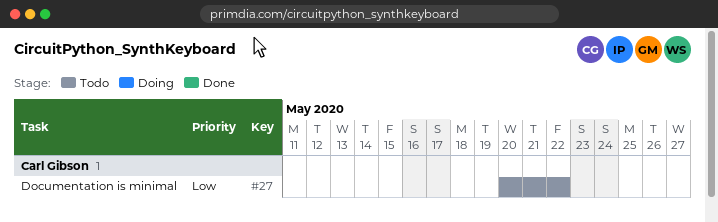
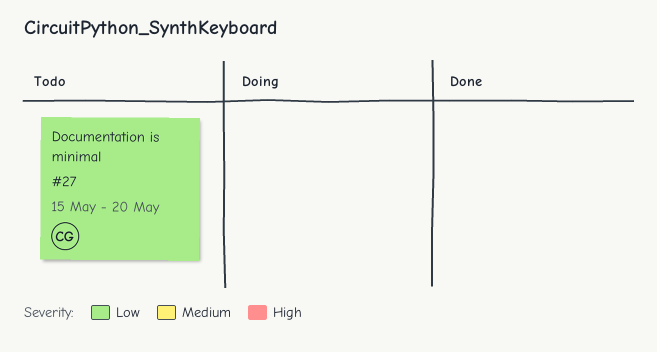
#27, start: May 20 -> May 15
#27, due: May 22 -> May 20

